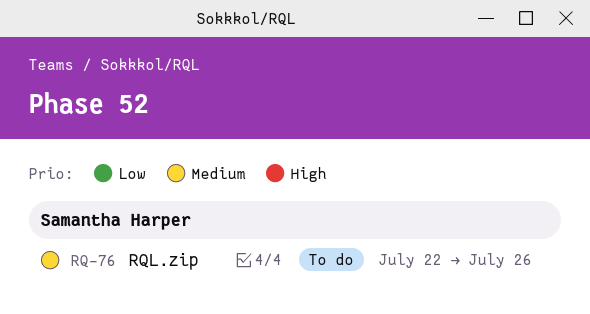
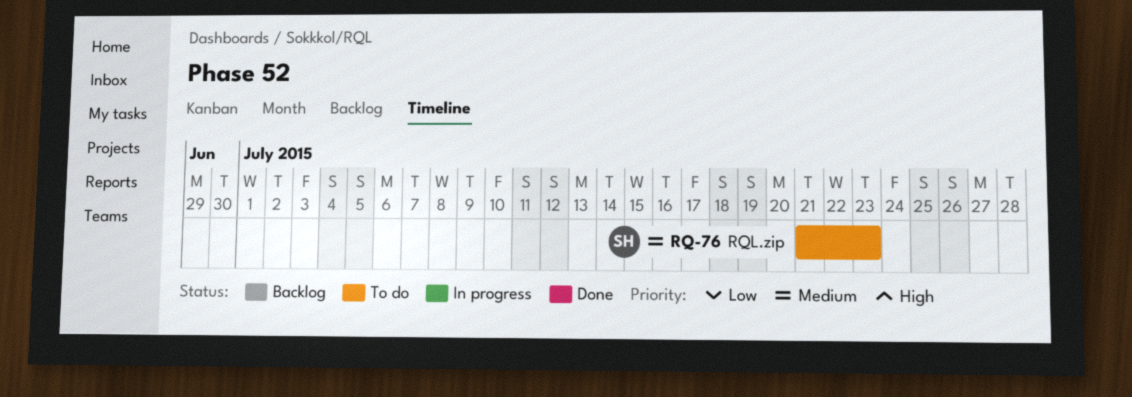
RQ-76, start: Jul 22 -> Jul 21
RQ-76, due: Jul 26 -> Jul 23

